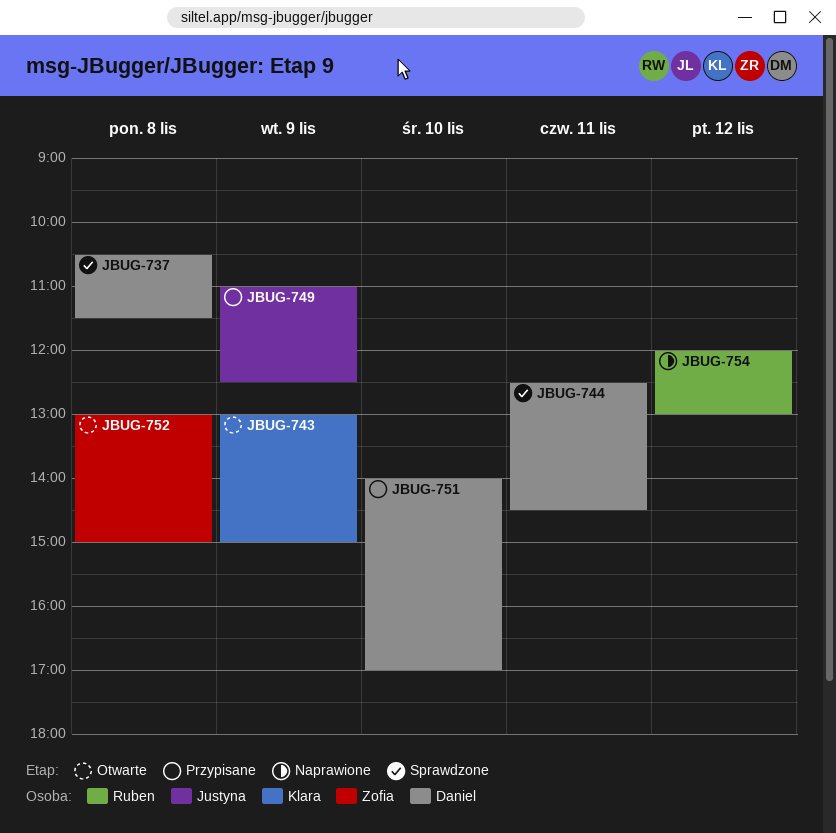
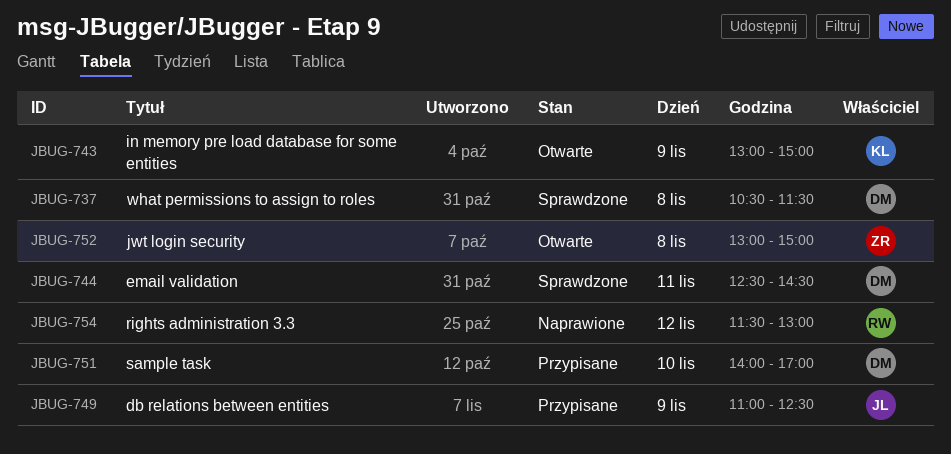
JBUG-754, begins: 12:00 -> 11:30

